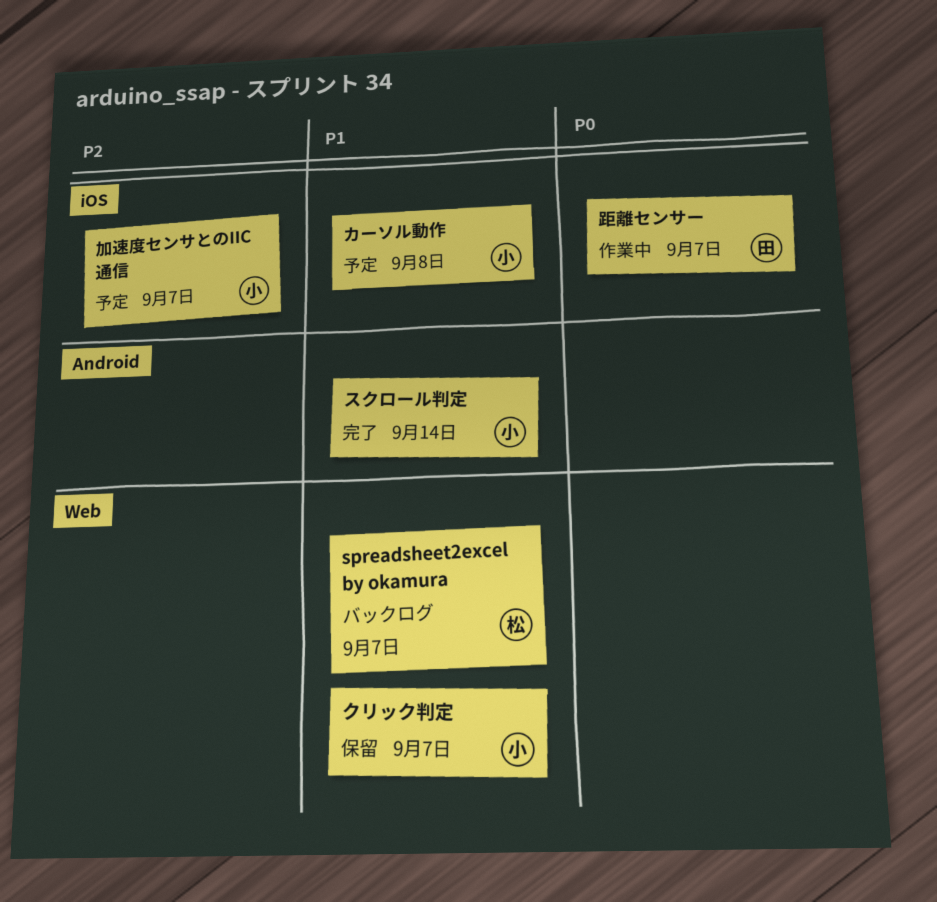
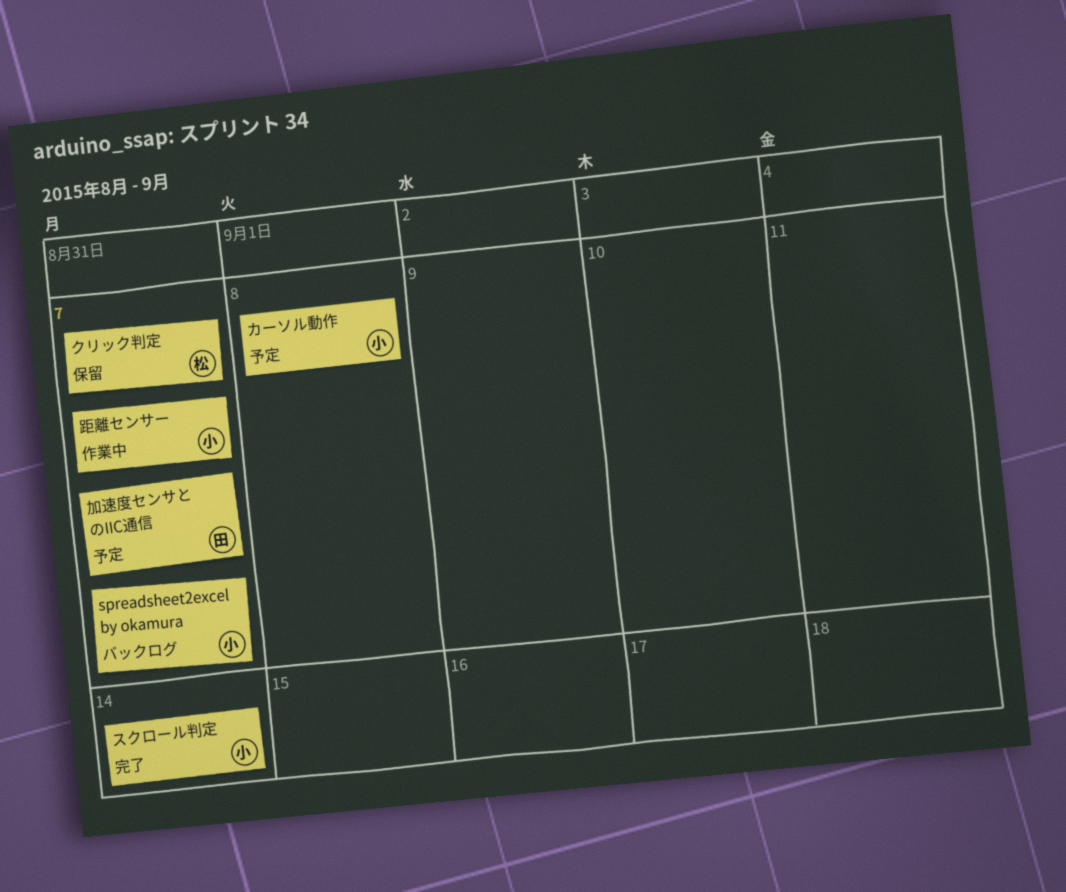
spreadsheet2excel by okamura, owner: 松 -> 小
クリック判定, owner: 小 -> 松
加速度センサとのIIC通信, owner: 小 -> 田
距離センサー, owner: 田 -> 小

